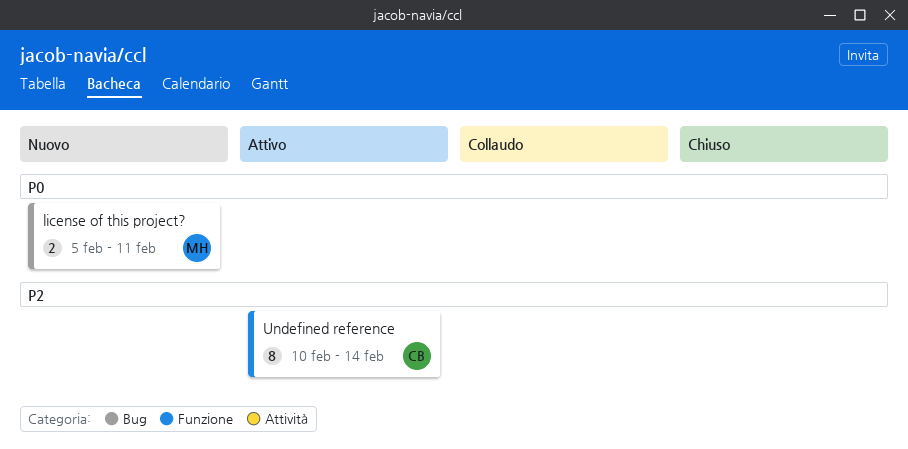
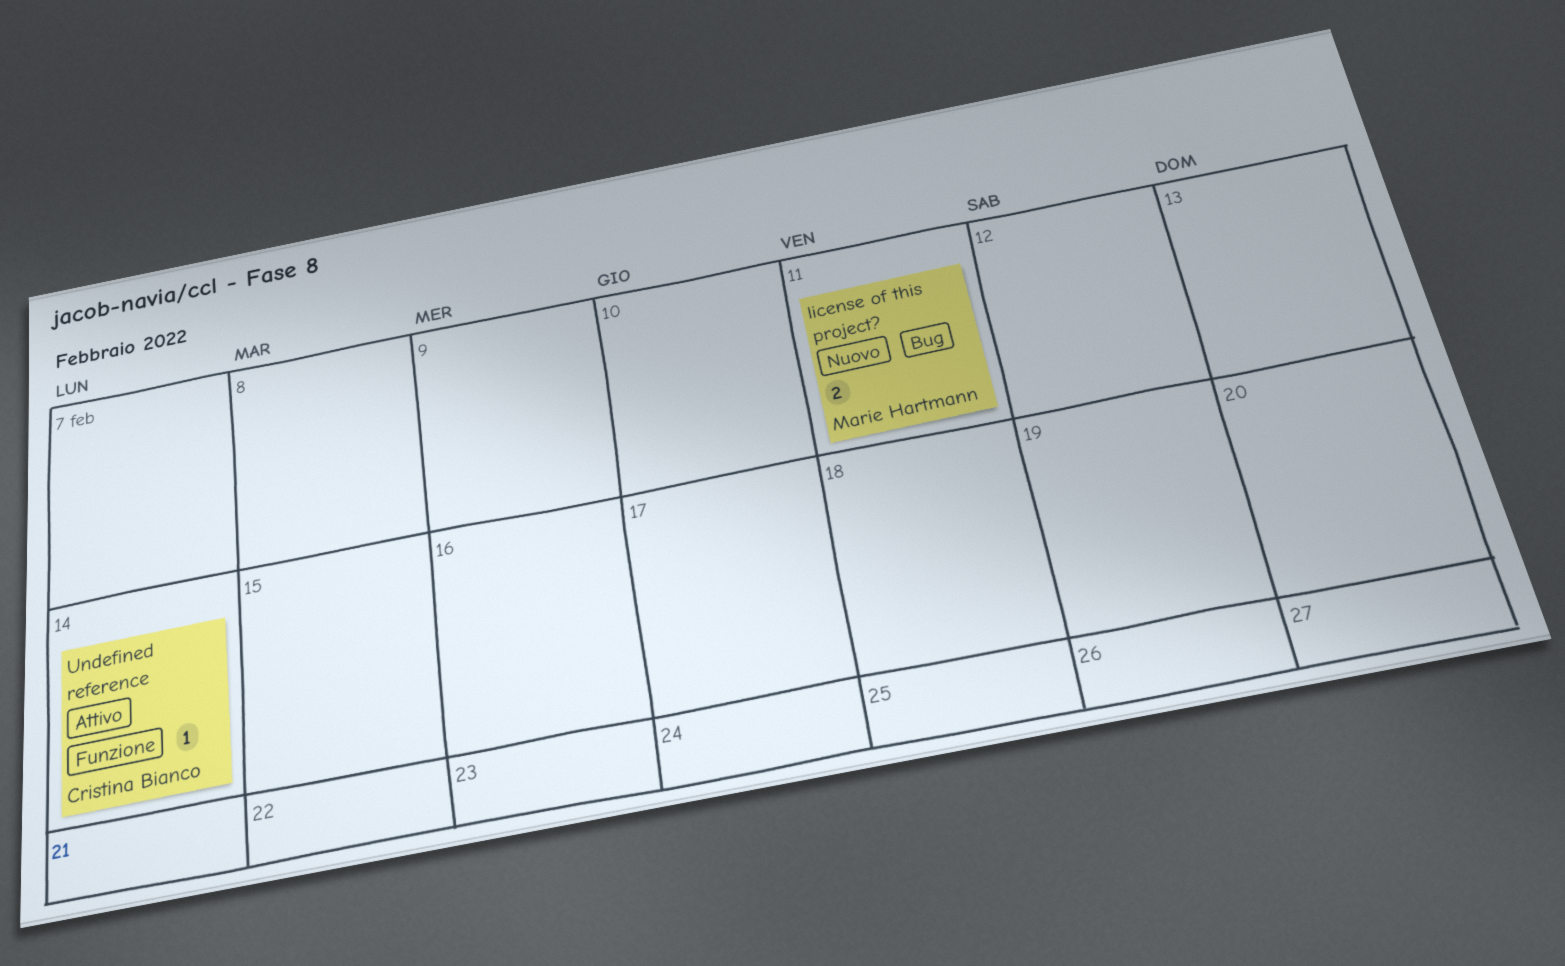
Undefined reference, estimate: 8 -> 1

